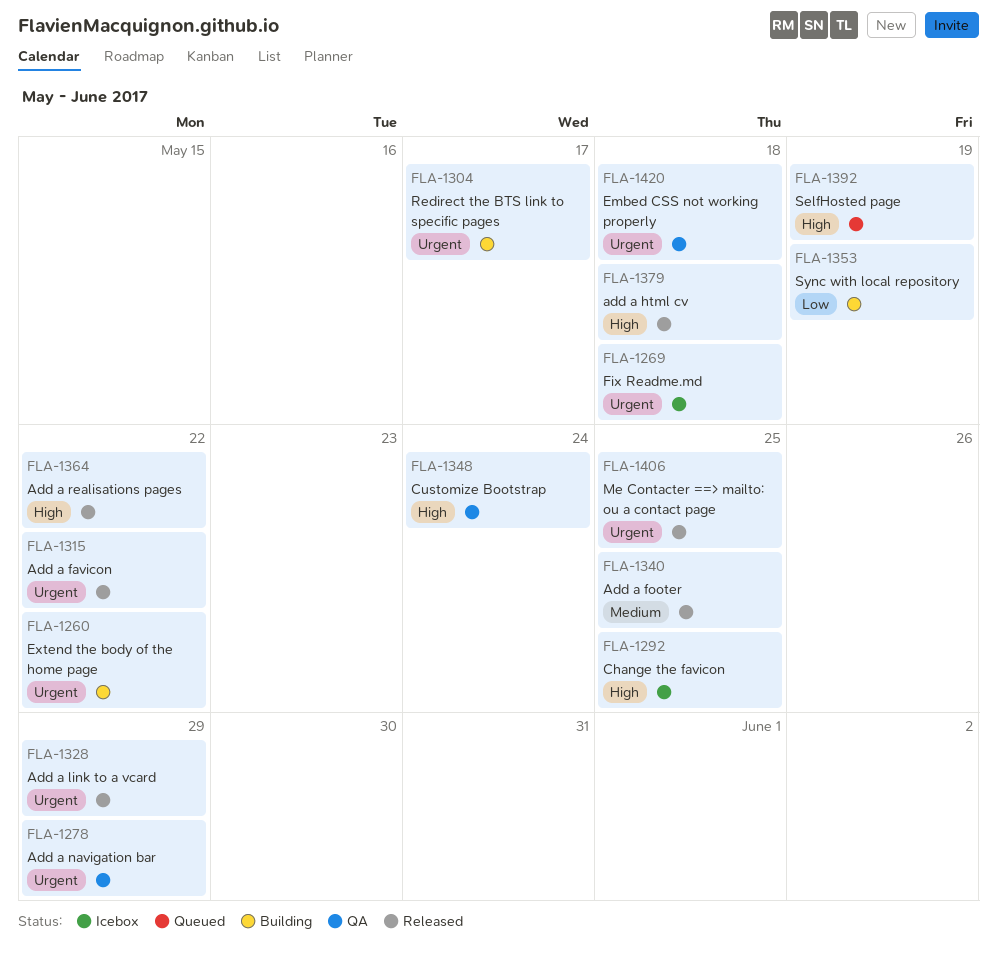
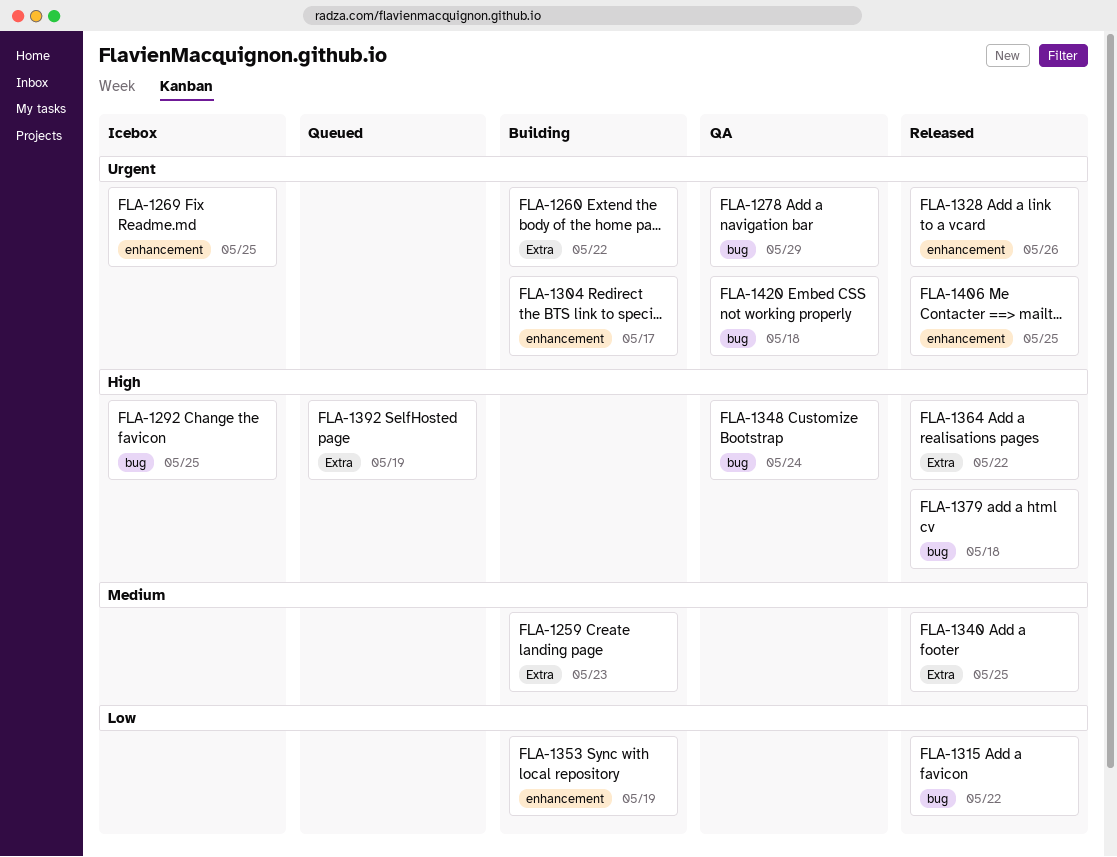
FLA-1259: none -> present
FLA-1269, due: May 18 -> May 25
FLA-1315, priority: Urgent -> Low
FLA-1328, due: May 29 -> May 26

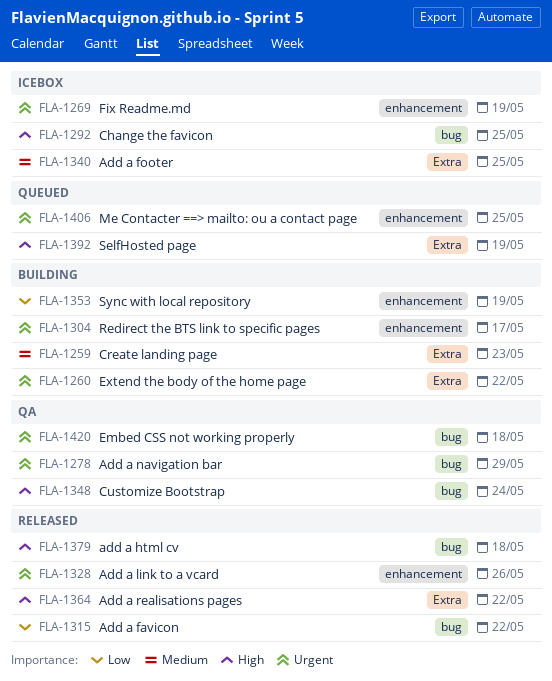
FLA-1269, due: May 25 -> May 19
FLA-1340, status: Released -> Icebox
FLA-1406, status: Released -> Queued

